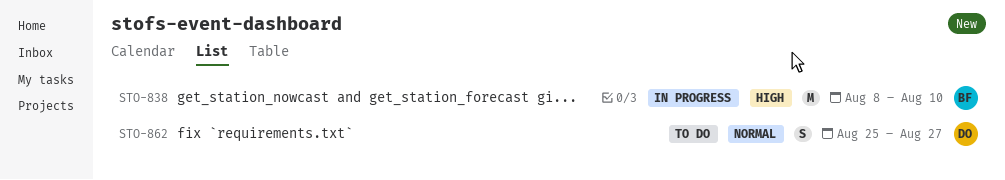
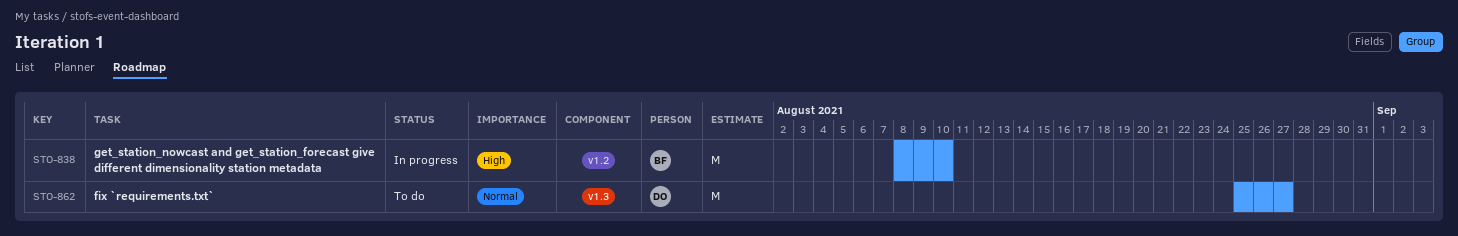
STO-862, estimate: S -> M

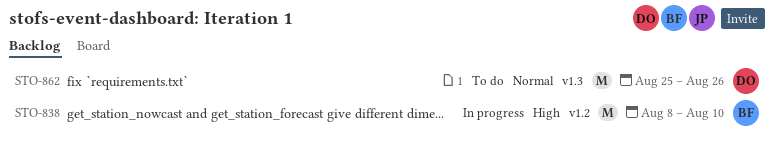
STO-862, due: Aug 27 -> Aug 26

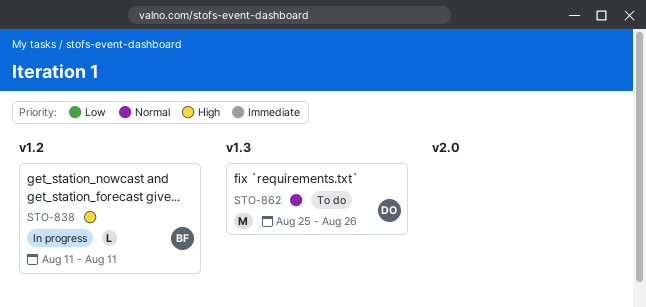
STO-838, estimate: M -> L
STO-838, start: Aug 8 -> Aug 11
STO-838, due: Aug 10 -> Aug 11

